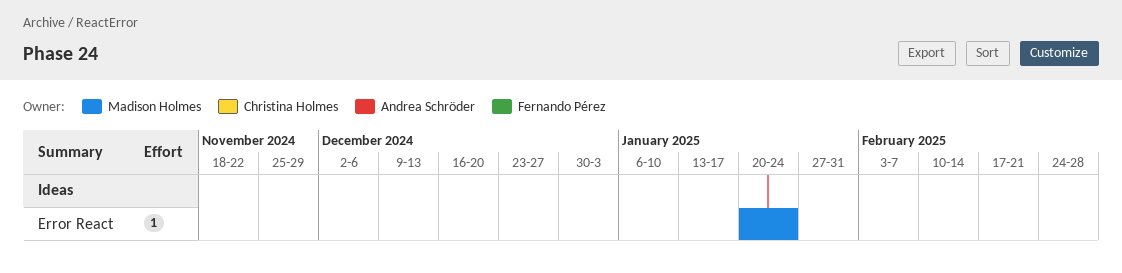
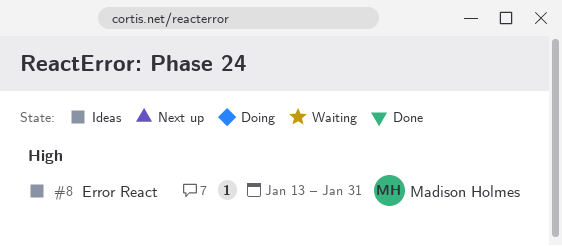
Error React, start: Jan 20 -> Jan 13
Error React, due: Jan 24 -> Jan 31

